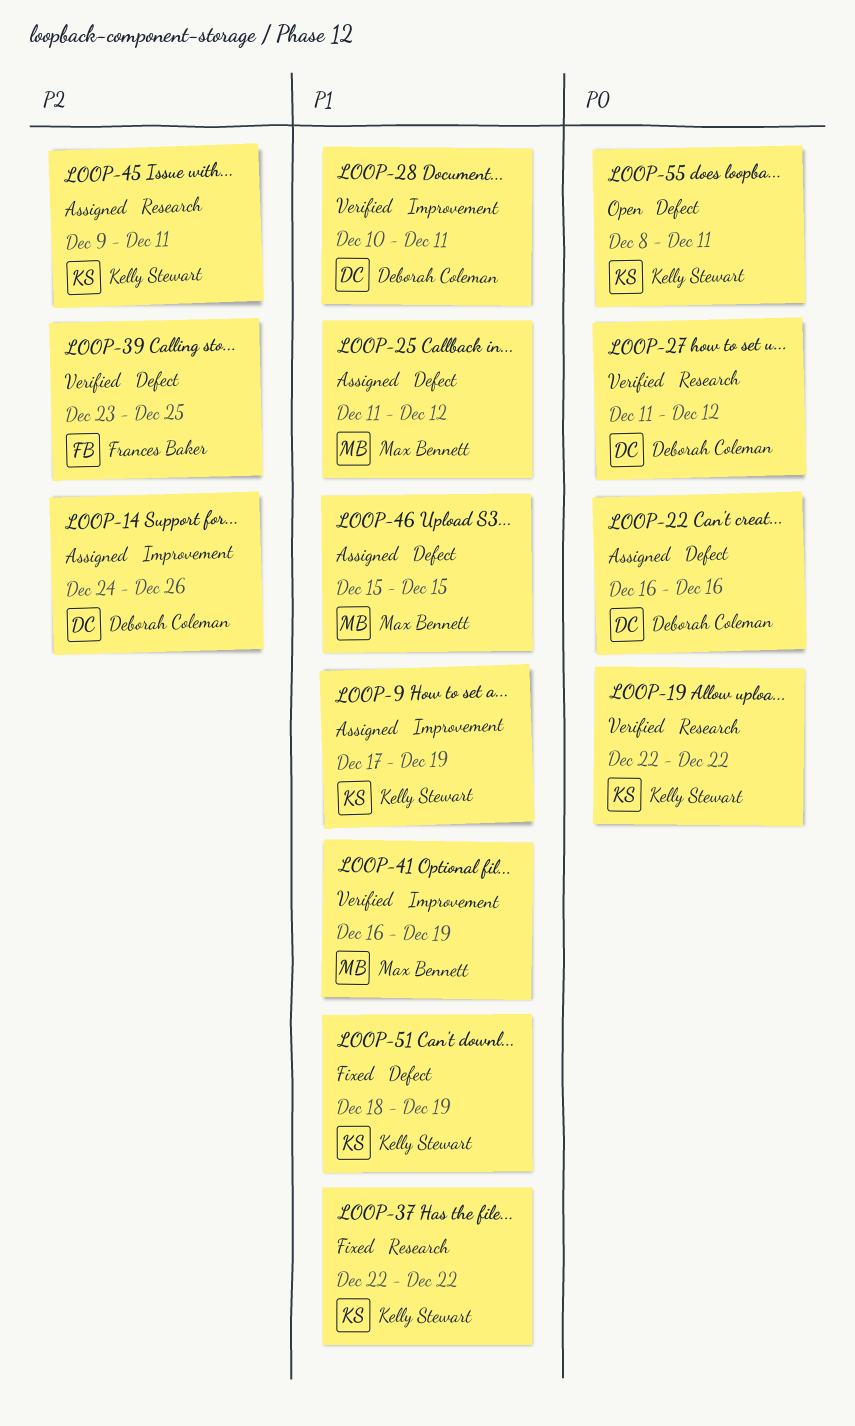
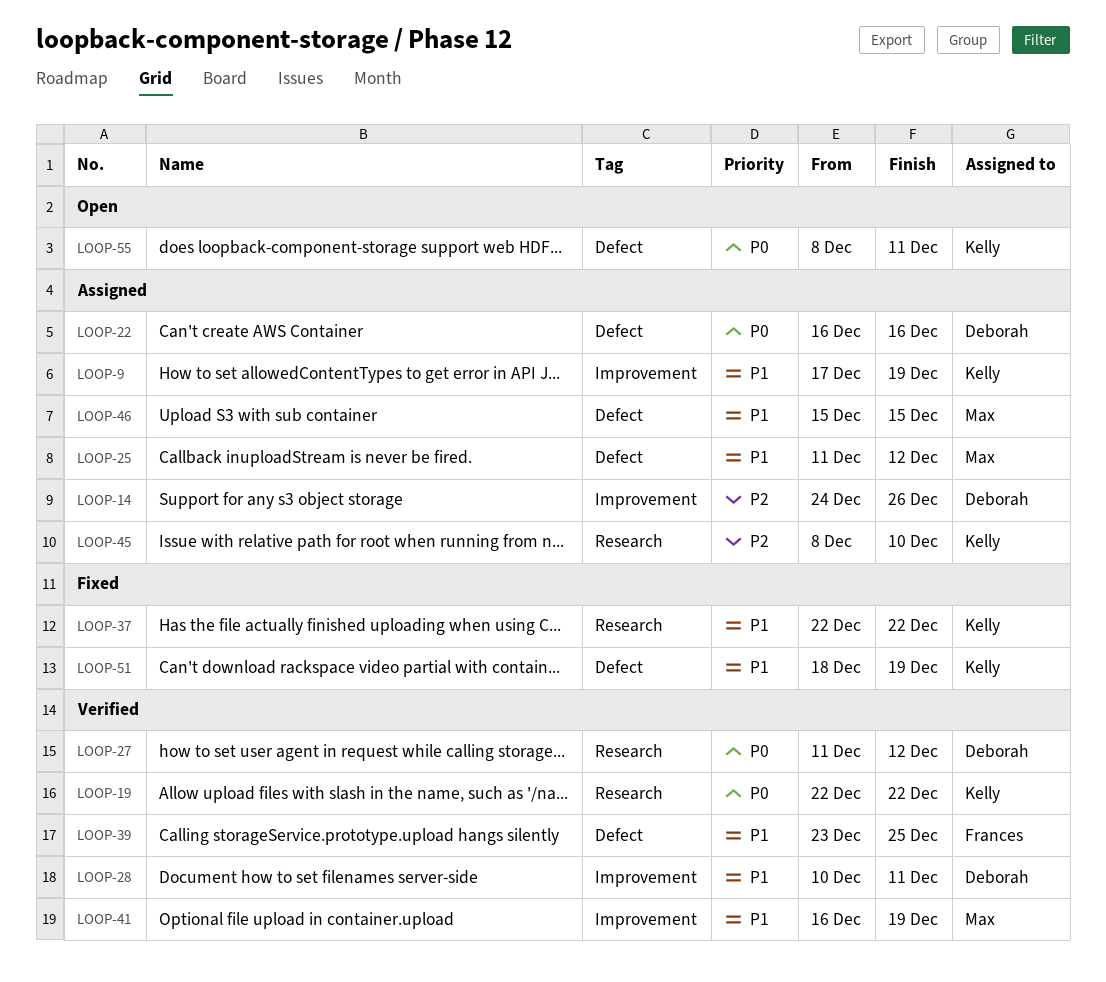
LOOP-39, priority: P2 -> P1
LOOP-45, start: Dec 9 -> Dec 8
LOOP-45, due: Dec 11 -> Dec 10

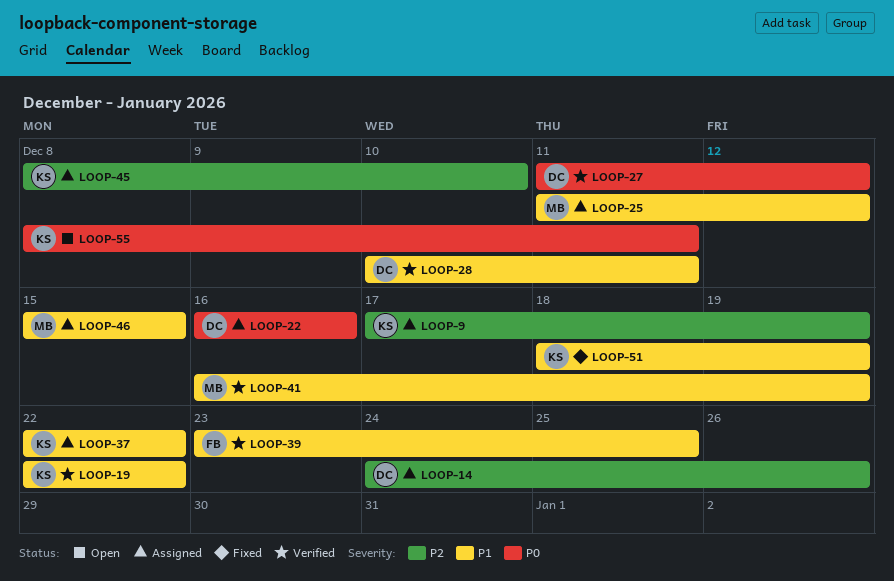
LOOP-9, priority: P1 -> P2
LOOP-19, priority: P0 -> P1
LOOP-37, status: Fixed -> Assigned

